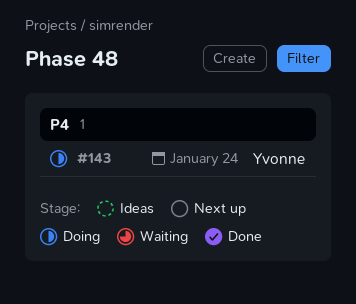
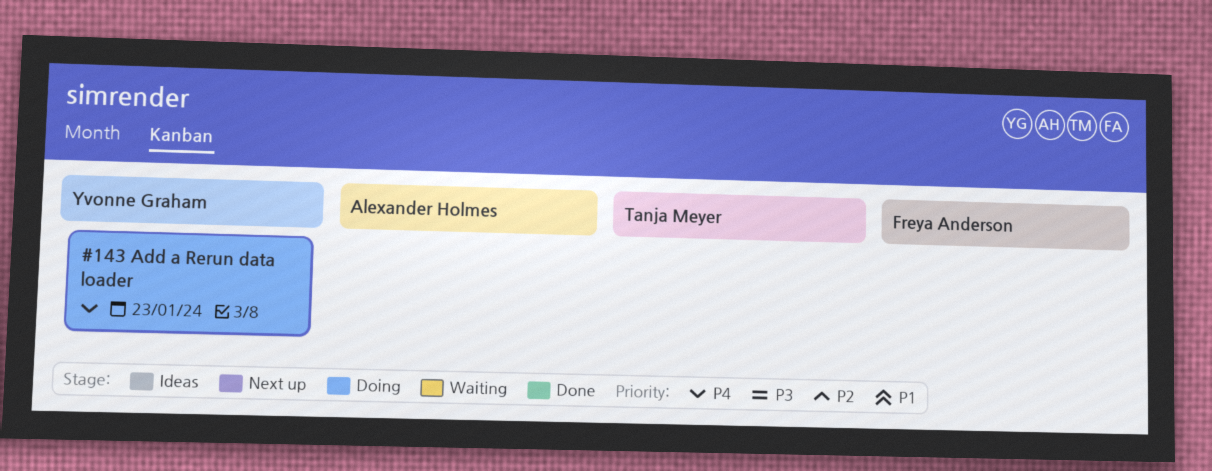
#143, due: Jan 24 -> Jan 23

